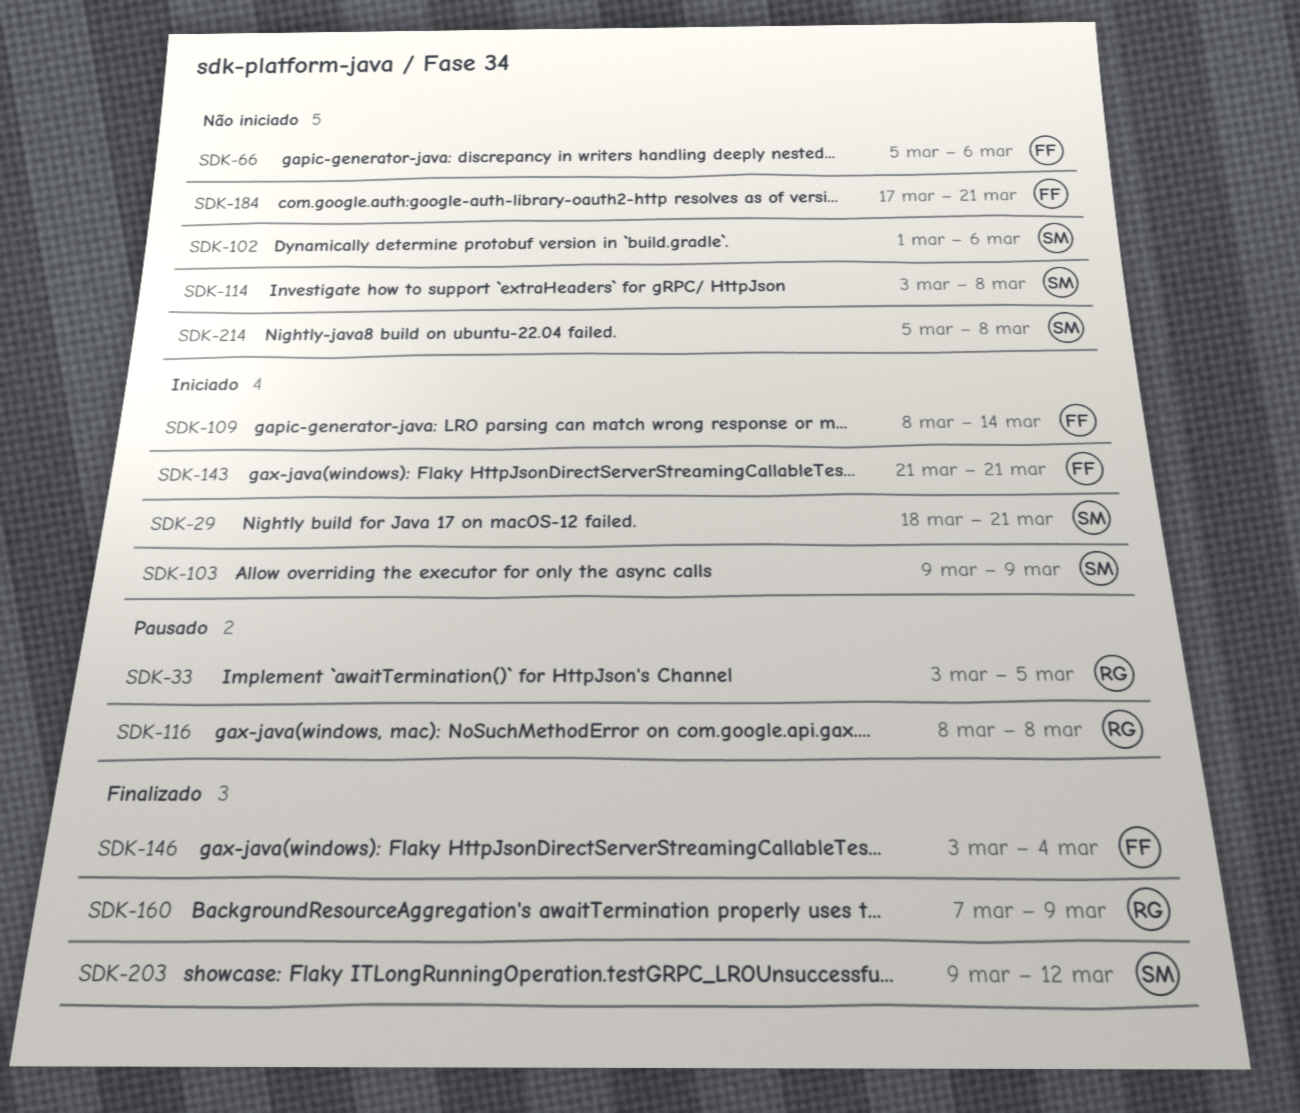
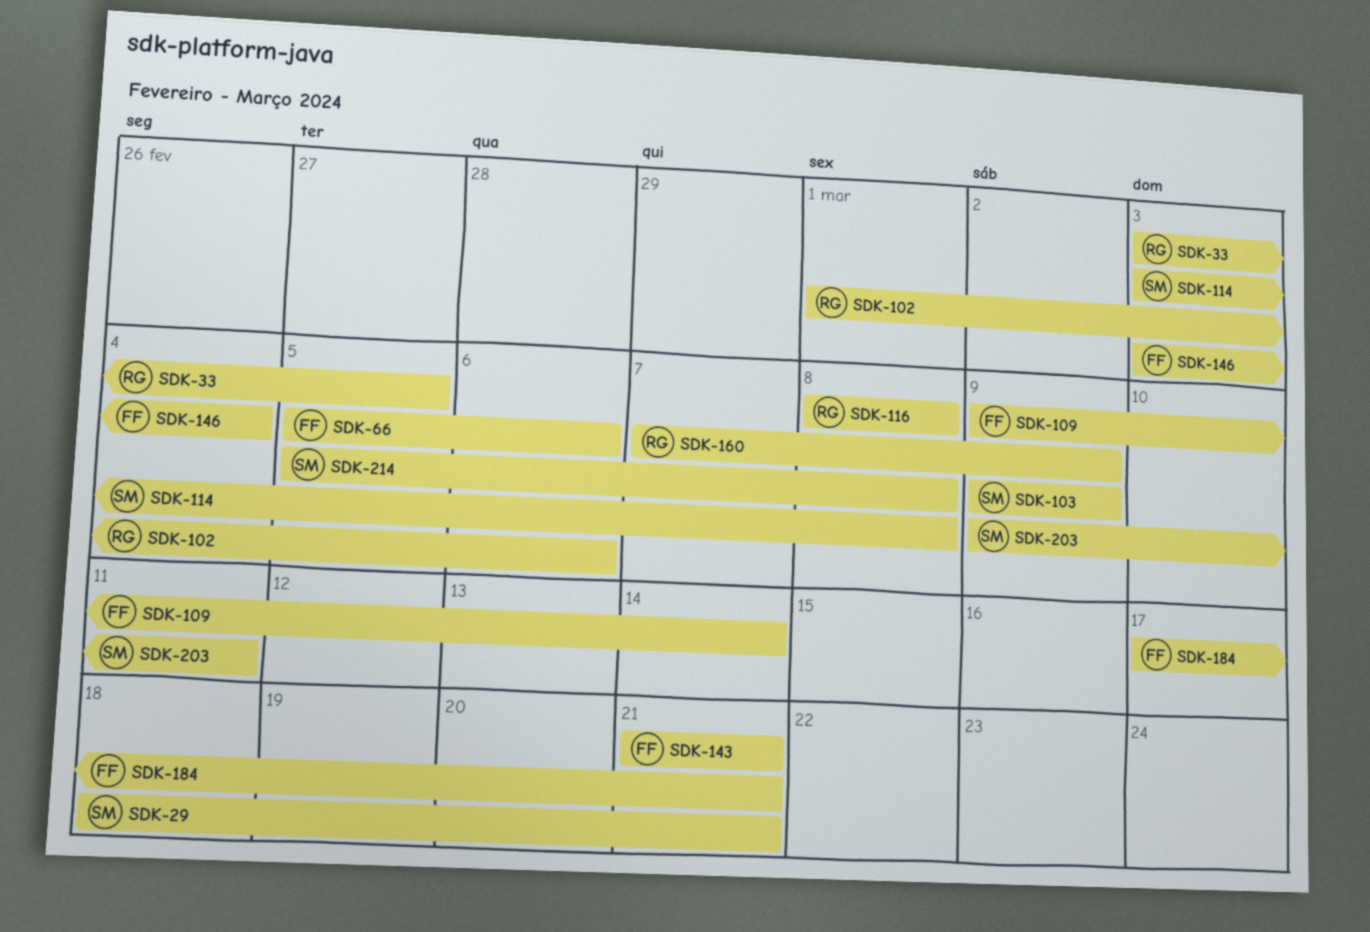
SDK-102, owner: SM -> RG
SDK-109, start: Mar 8 -> Mar 9
SDK-203, due: Mar 12 -> Mar 11

